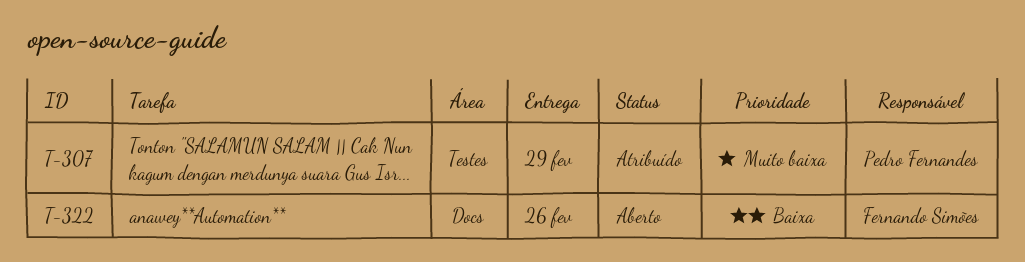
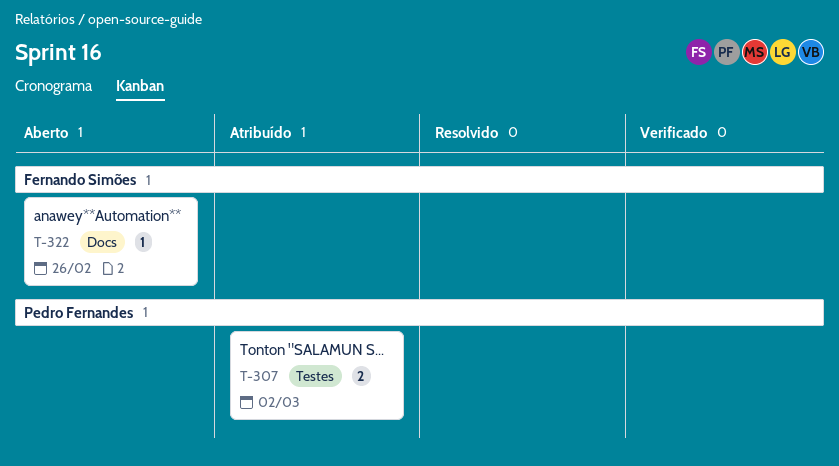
T-307, due: Feb 29 -> Mar 2

